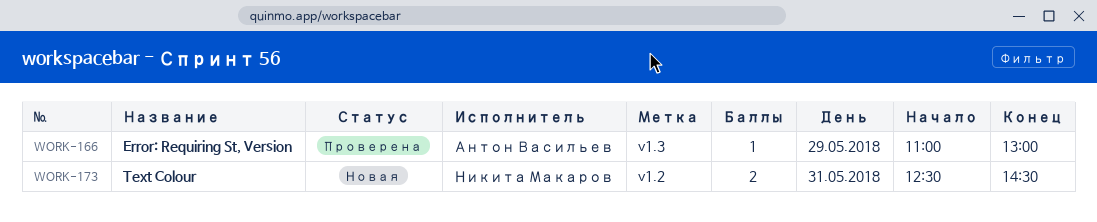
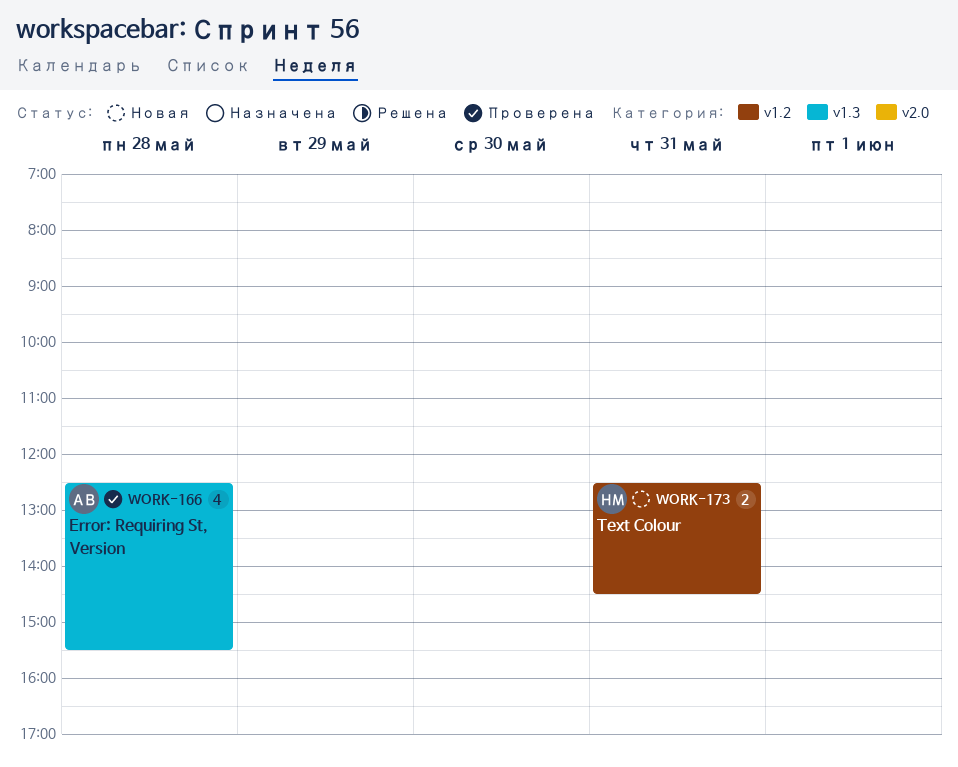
WORK-166, estimate: 1 -> 4
WORK-166, day: May 29 -> May 28
WORK-166, begins: 11:00 -> 12:30
WORK-166, ends: 13:00 -> 15:30

